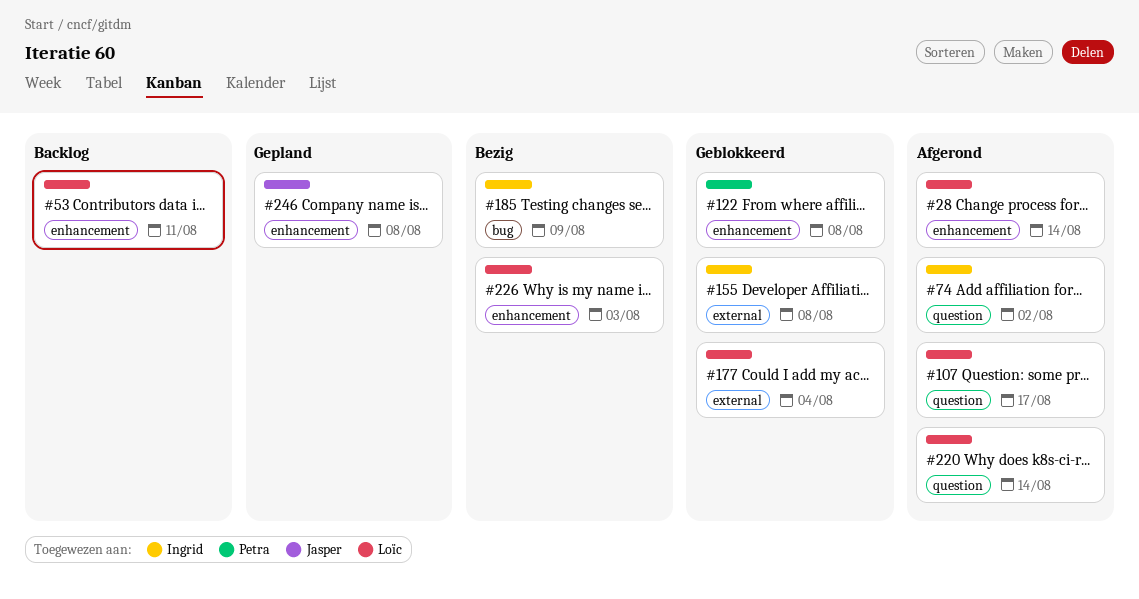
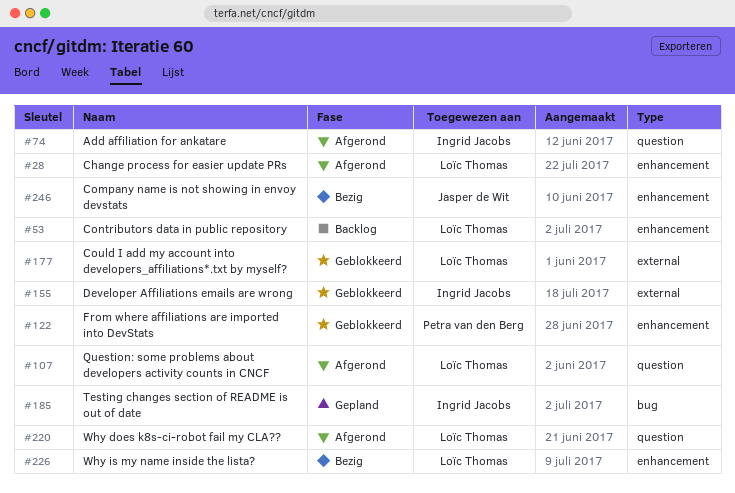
#185, status: Bezig -> Gepland
#246, status: Gepland -> Bezig

